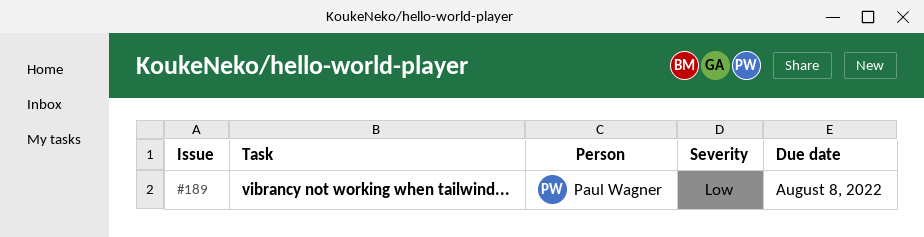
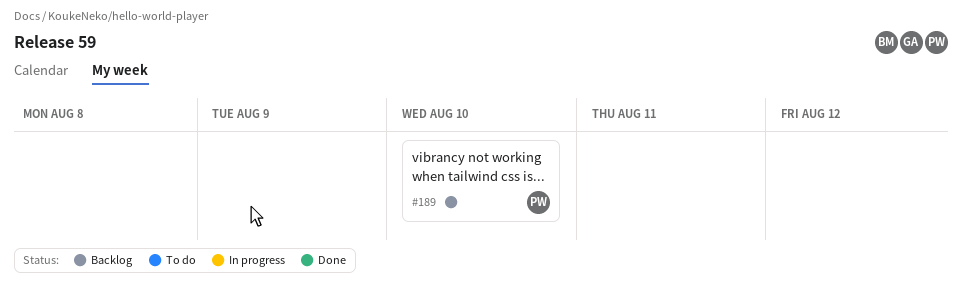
#189, due: Aug 8 -> Aug 10

